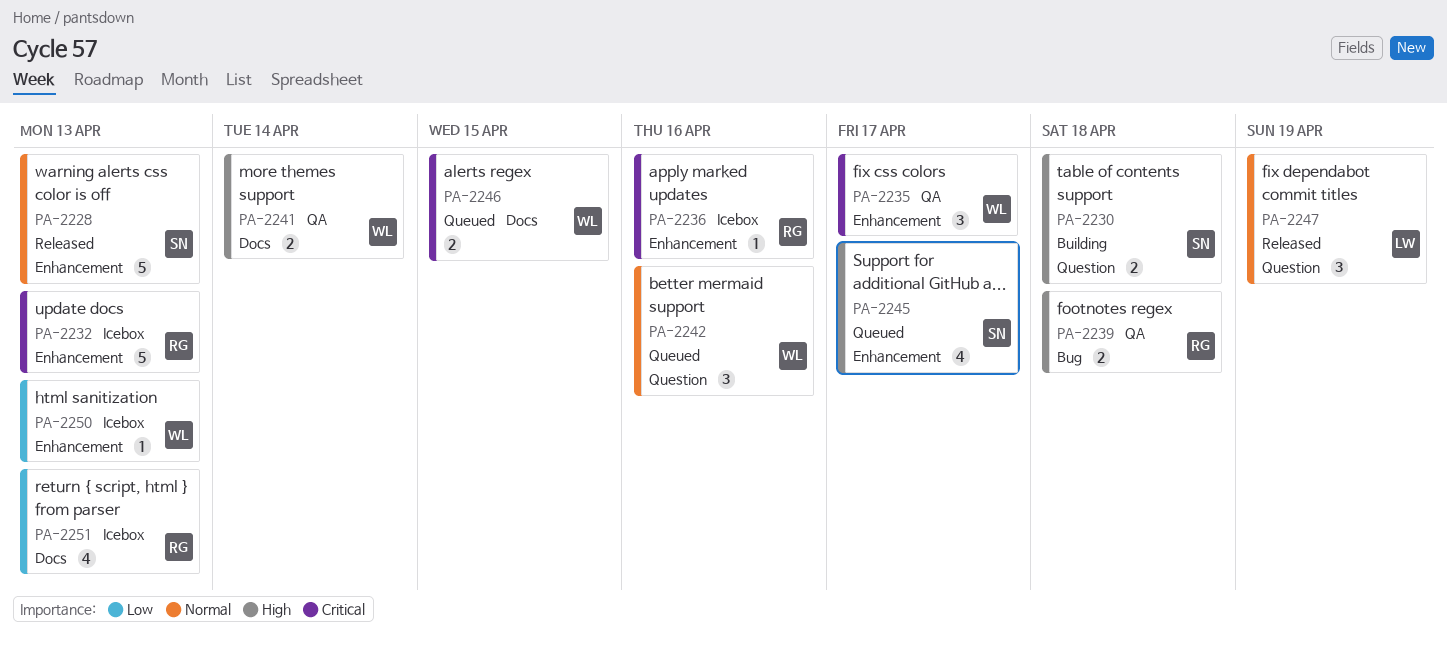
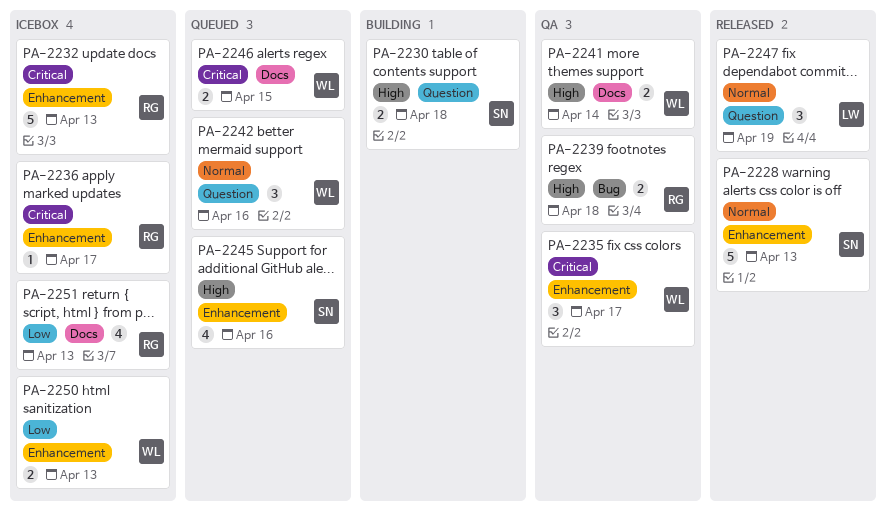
PA-2236, due: Apr 16 -> Apr 17
PA-2245, due: Apr 17 -> Apr 16
PA-2250, estimate: 1 -> 2

